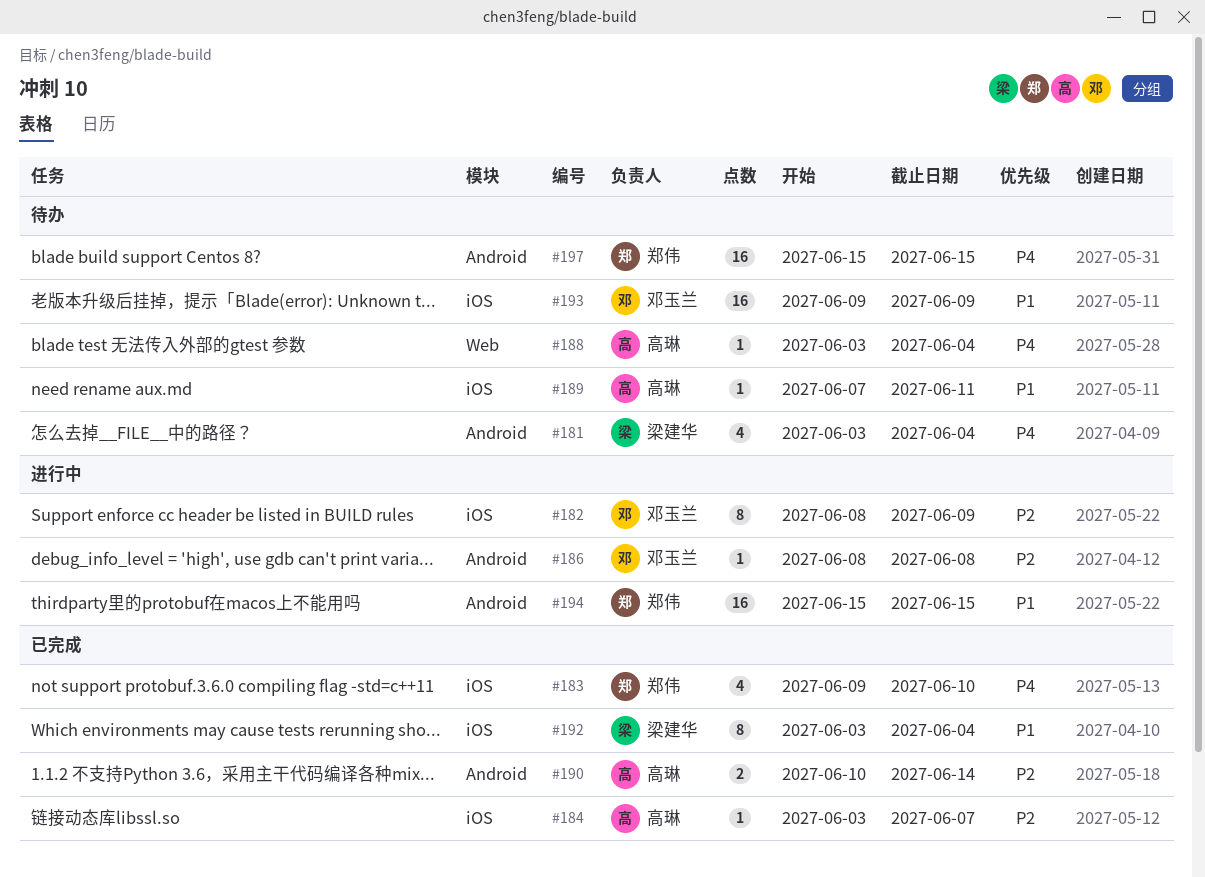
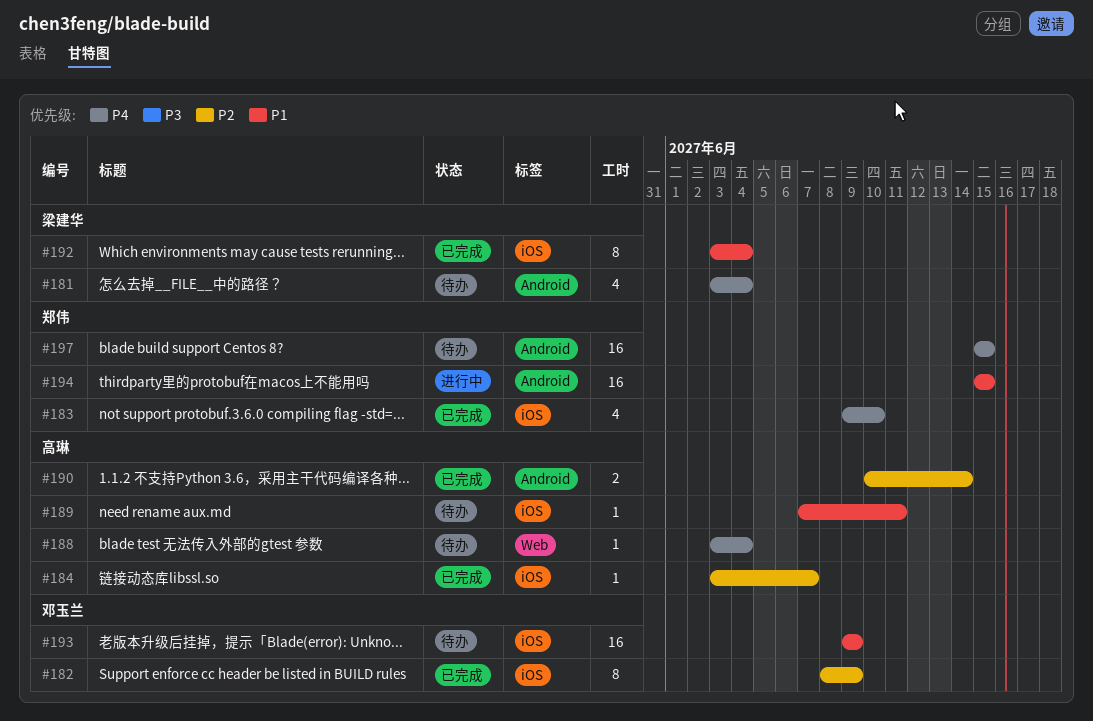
#182, status: 进行中 -> 已完成
#186: present -> none

